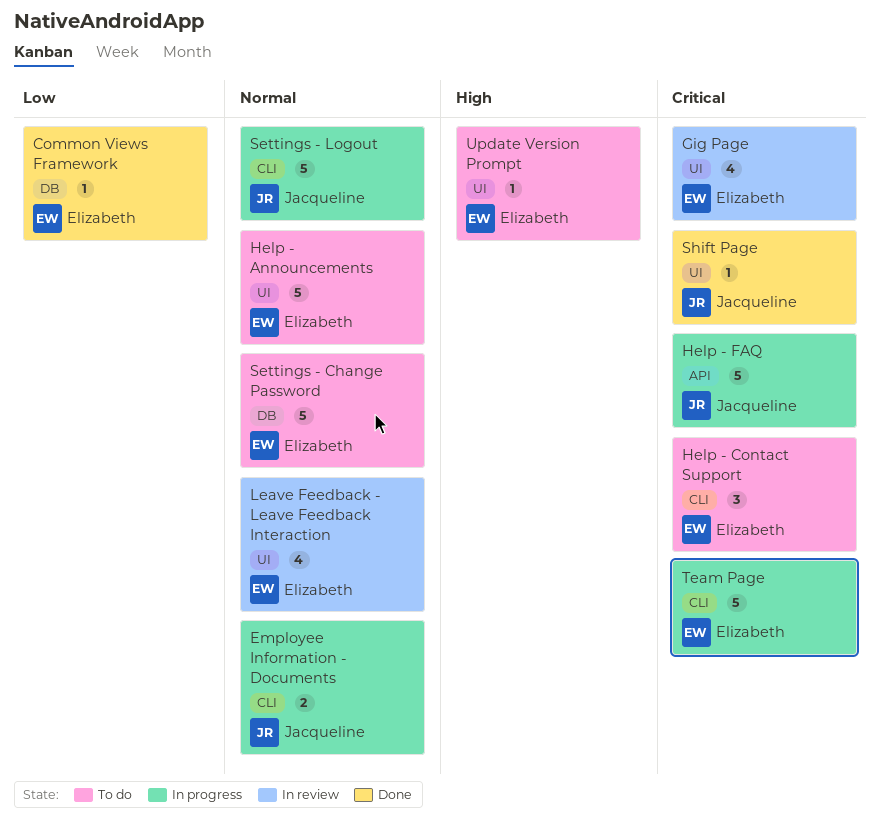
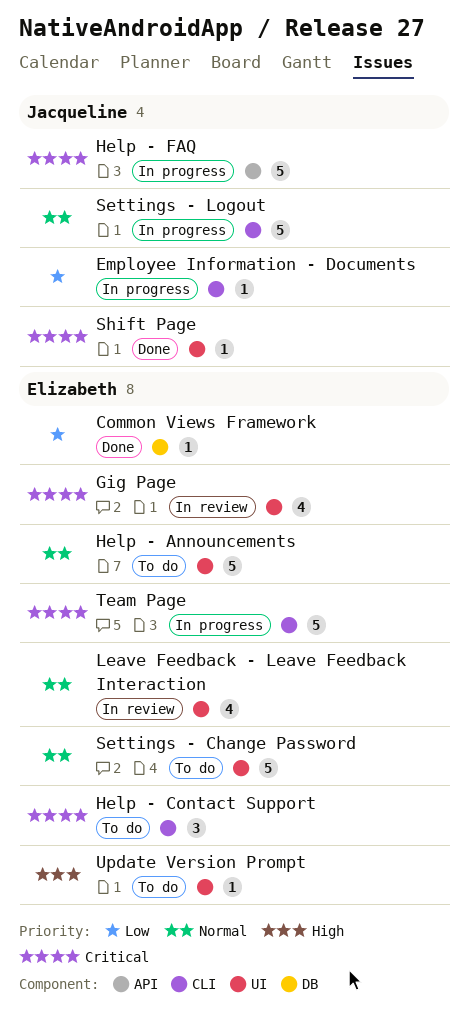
Employee Information - Documents, priority: Normal -> Low
Employee Information - Documents, estimate: 2 -> 1
Settings - Change Password, label: DB -> UI

